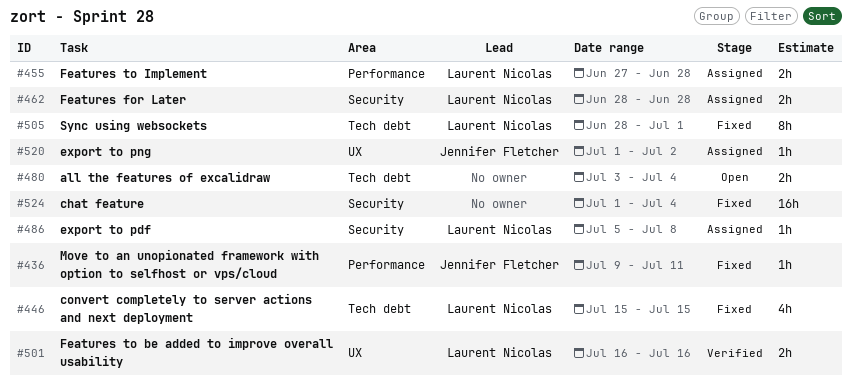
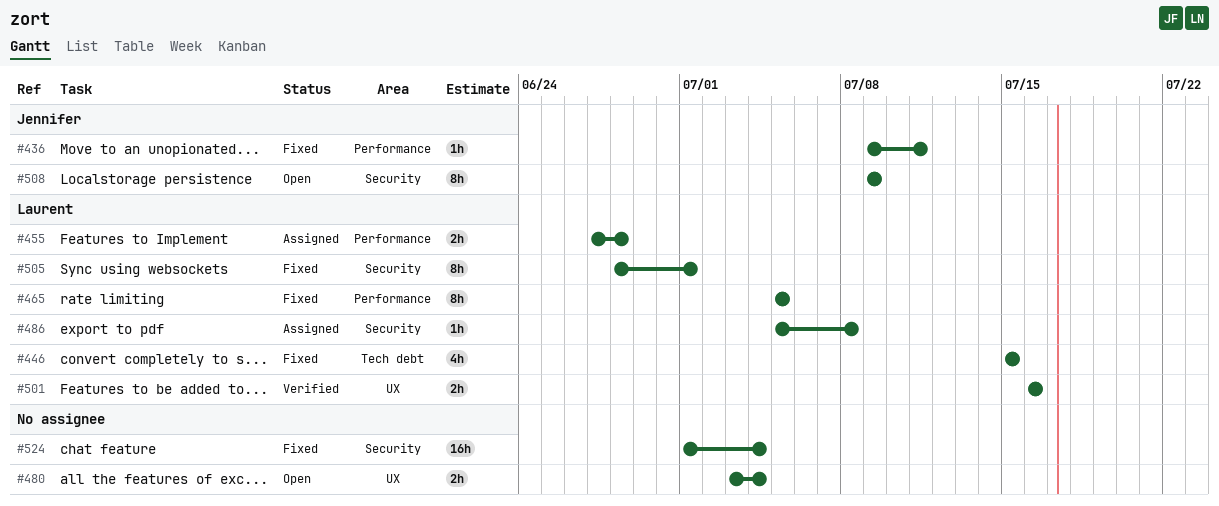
#462: present -> none
#465: none -> present
#480, label: Tech debt -> UX
#505, label: Tech debt -> Security
#508: none -> present
#520: present -> none

